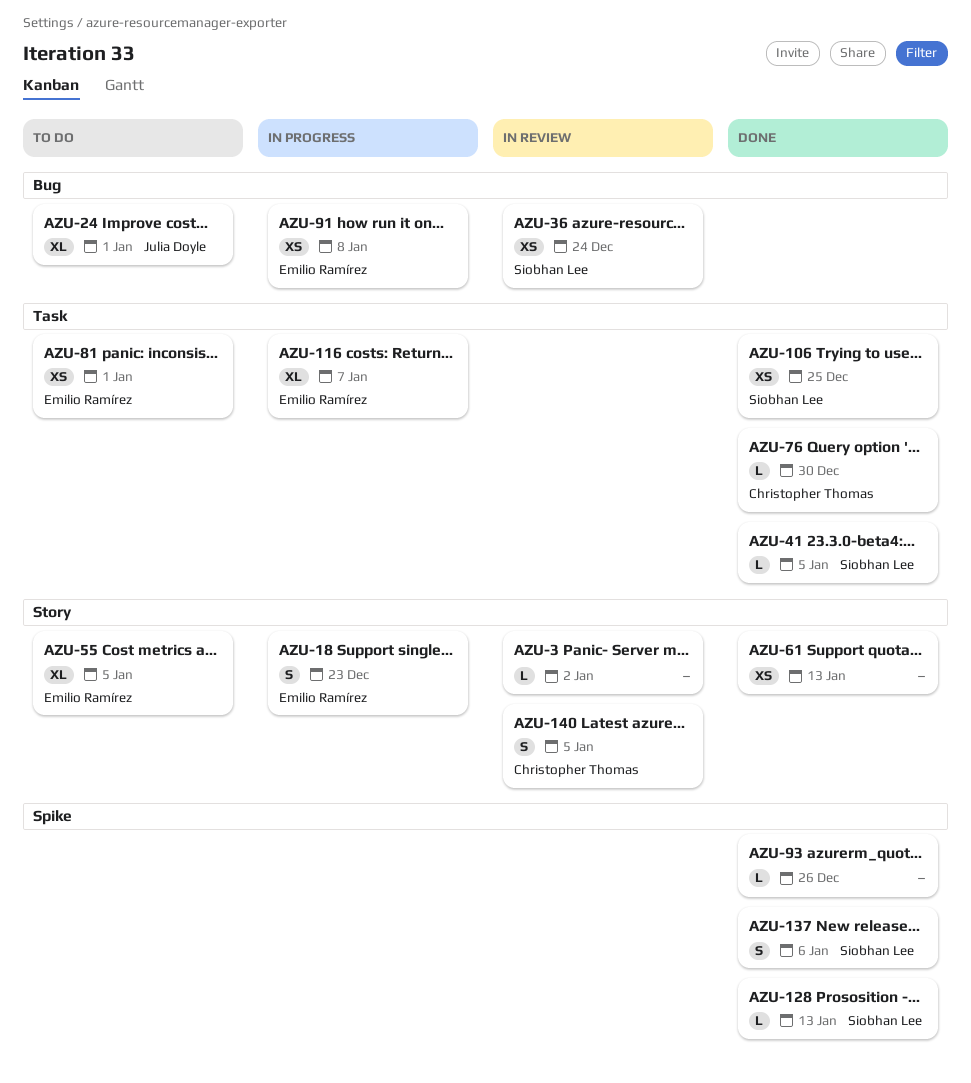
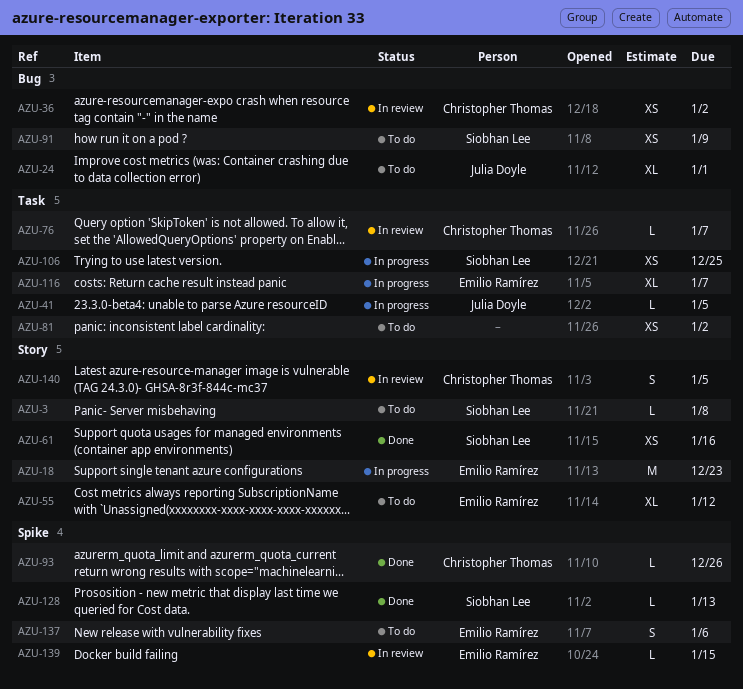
AZU-3, status: In review -> To do
AZU-3, owner: none -> Siobhan Lee
AZU-3, due: Jan 2 -> Jan 8
AZU-18, estimate: S -> M
AZU-36, owner: Siobhan Lee -> Christopher Thomas
AZU-36, due: Dec 24 -> Jan 2
AZU-41, status: Done -> In progress
AZU-41, owner: Siobhan Lee -> Julia Doyle
AZU-55, due: Jan 5 -> Jan 12
AZU-61, owner: none -> Siobhan Lee
AZU-61, due: Jan 13 -> Jan 16
AZU-76, status: Done -> In review
AZU-76, due: Dec 30 -> Jan 7
AZU-81, owner: Emilio Ramírez -> none
AZU-81, due: Jan 1 -> Jan 2
AZU-91, status: In progress -> To do
AZU-91, owner: Emilio Ramírez -> Siobhan Lee
AZU-91, due: Jan 8 -> Jan 9
AZU-93, owner: none -> Christopher Thomas
AZU-106, status: Done -> In progress
AZU-137, status: Done -> To do
AZU-137, owner: Siobhan Lee -> Emilio Ramírez
AZU-139: none -> present

